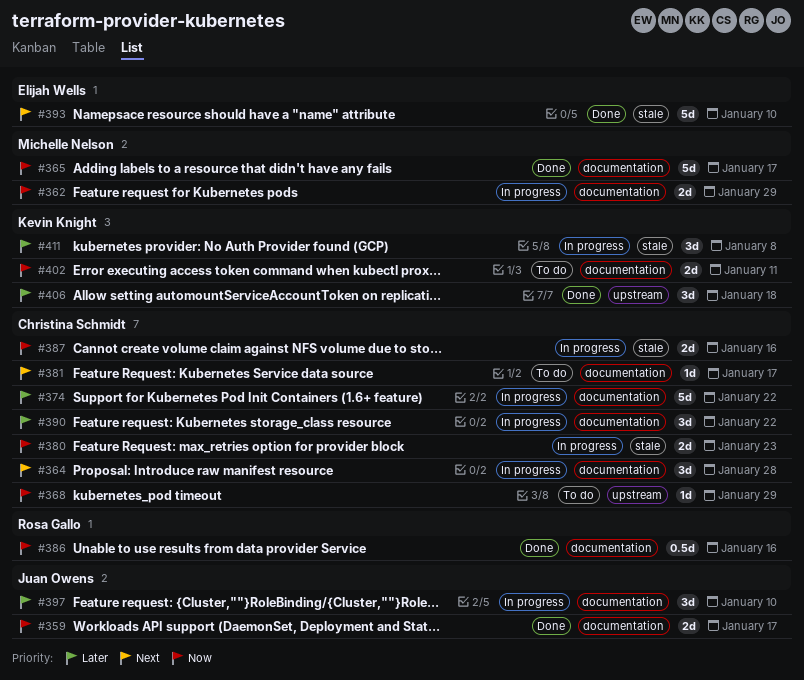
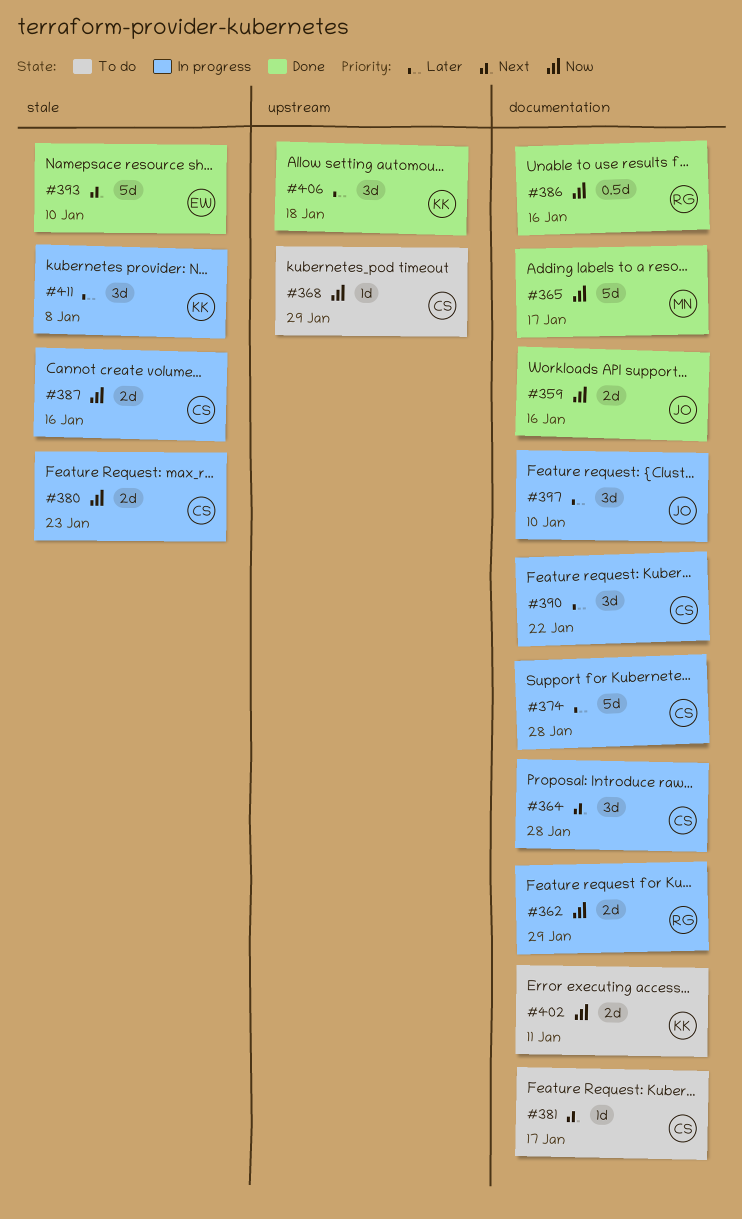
#359, due: Jan 17 -> Jan 16
#362, owner: Michelle Nelson -> Rosa Gallo
#374, due: Jan 22 -> Jan 28

